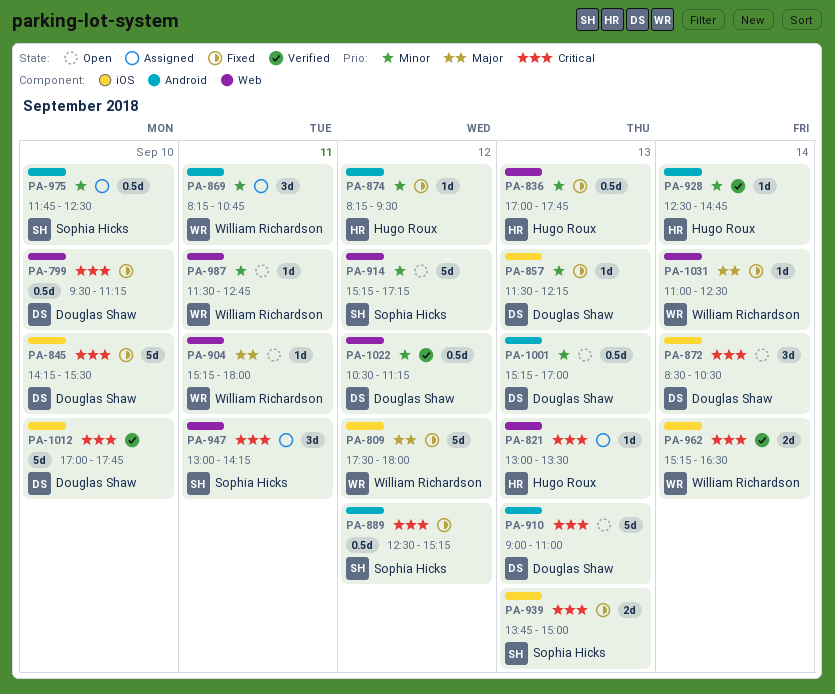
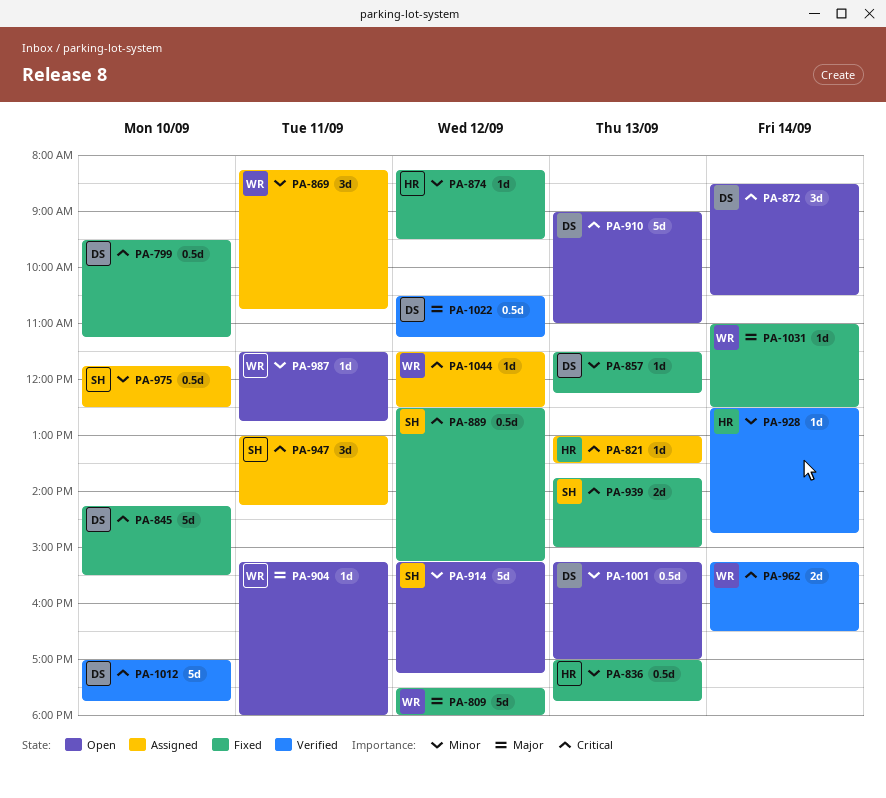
PA-1022, priority: Minor -> Major
PA-1044: none -> present

